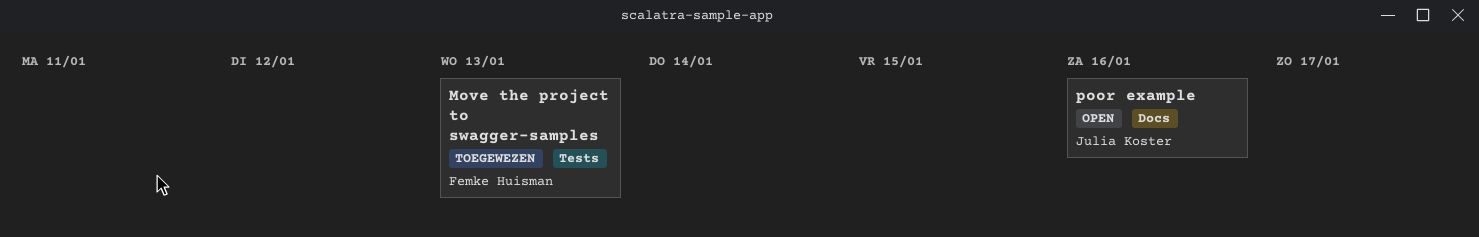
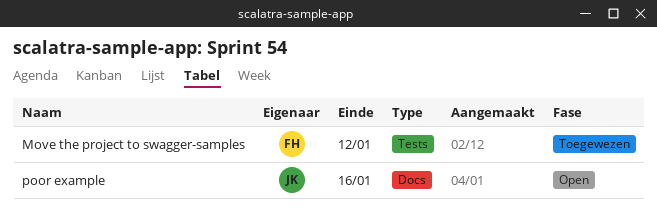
Move the project to swagger-samples, due: Jan 13 -> Jan 12

